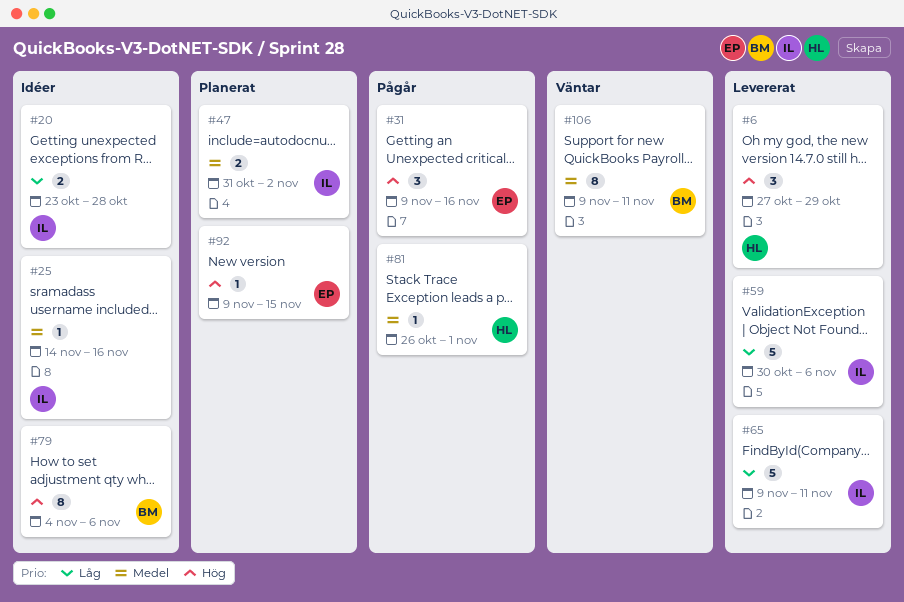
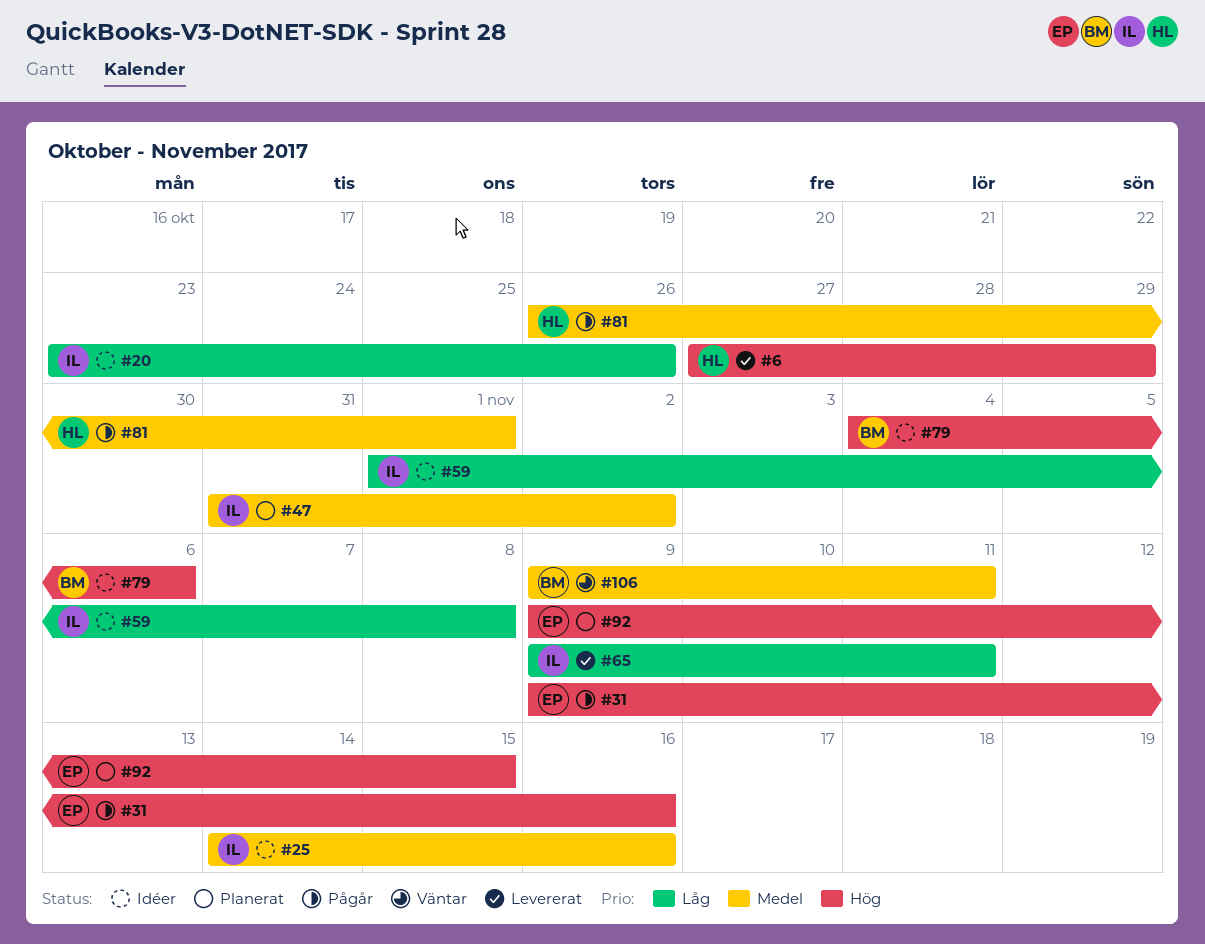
#20, due: Oct 28 -> Oct 26
#59, status: Levererat -> Idéer
#59, start: Oct 30 -> Nov 1
#59, due: Nov 6 -> Nov 8

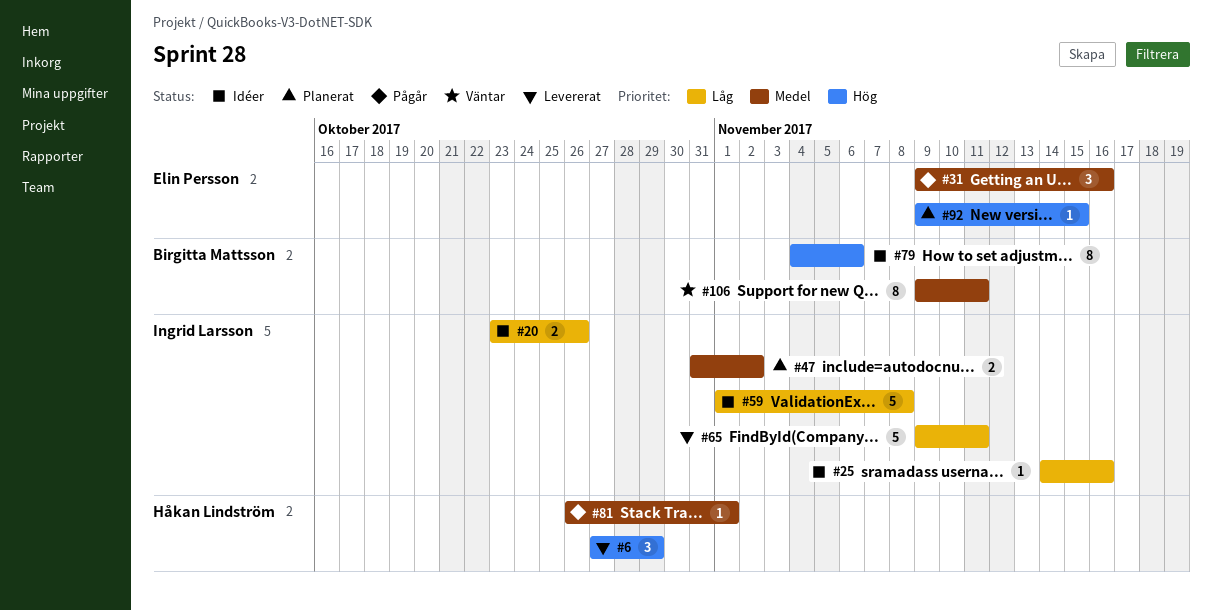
#25, priority: Medel -> Låg
#31, priority: Hög -> Medel

